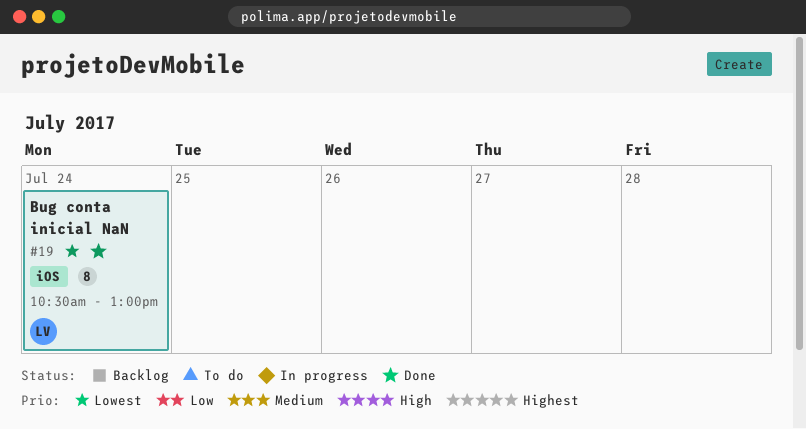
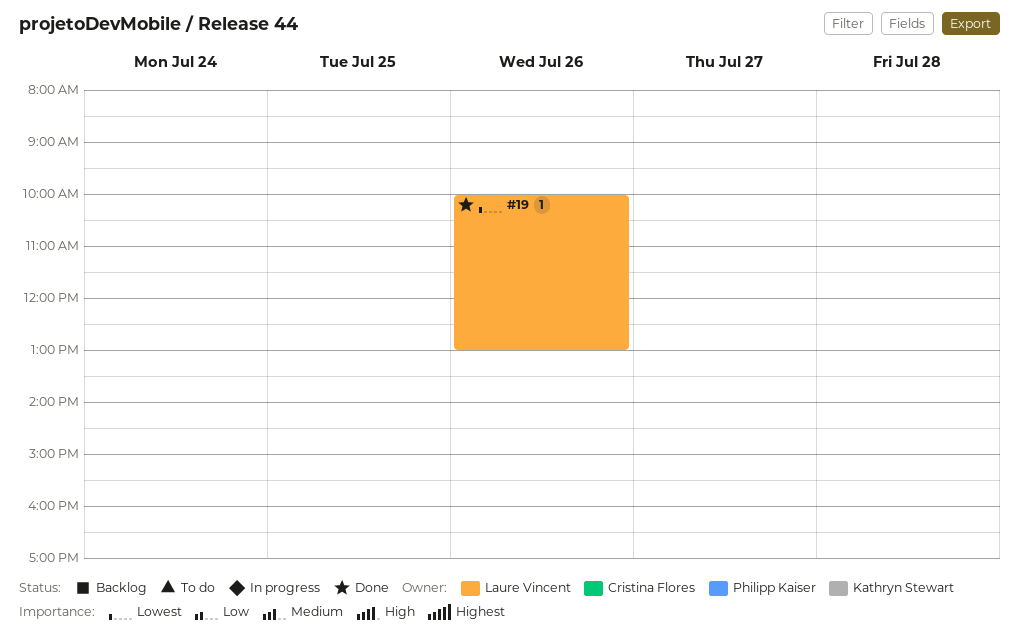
#19, estimate: 8 -> 1
#19, day: Jul 24 -> Jul 26
#19, begins: 10:30 -> 10:00

